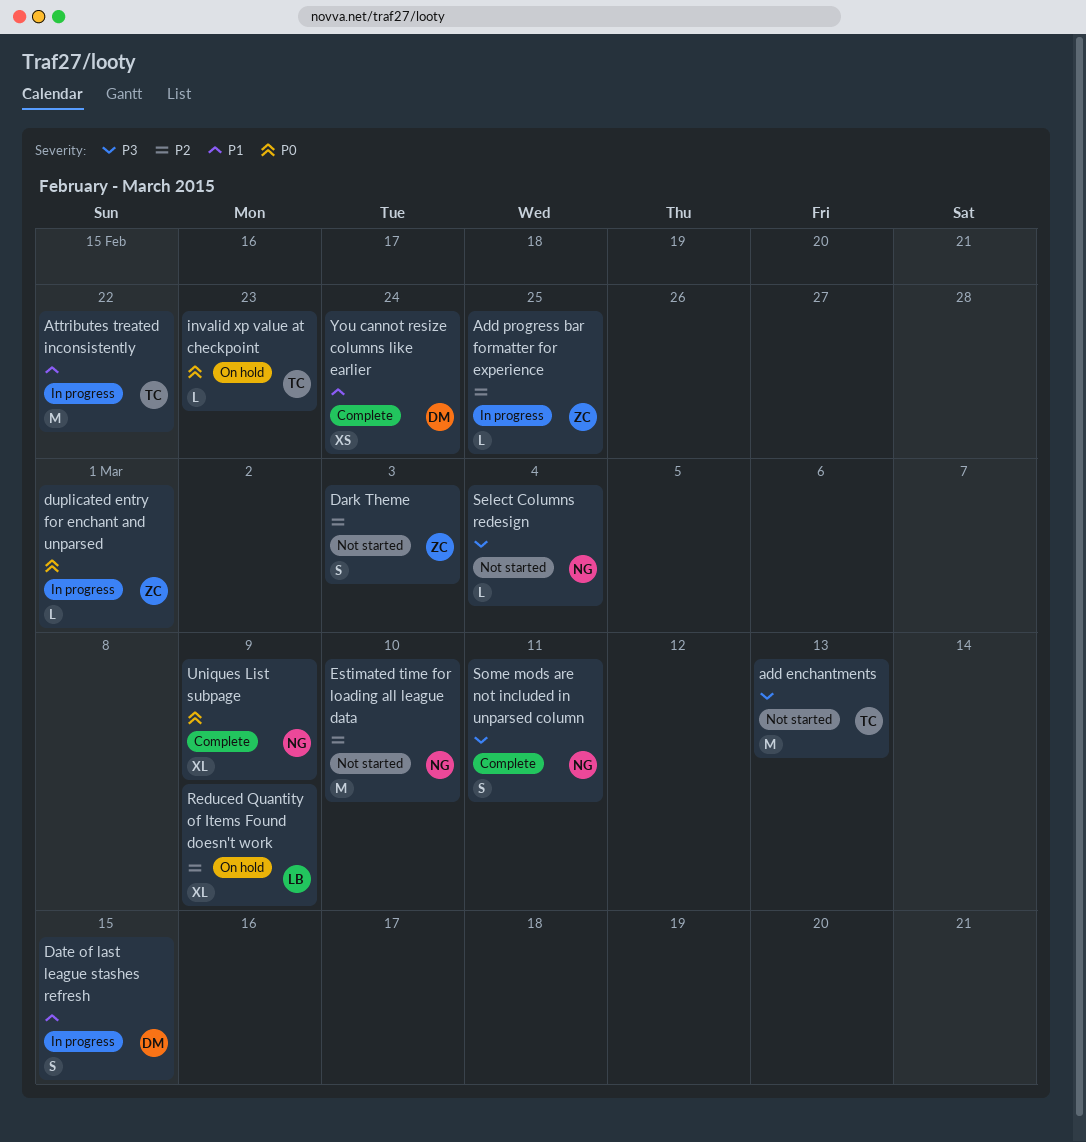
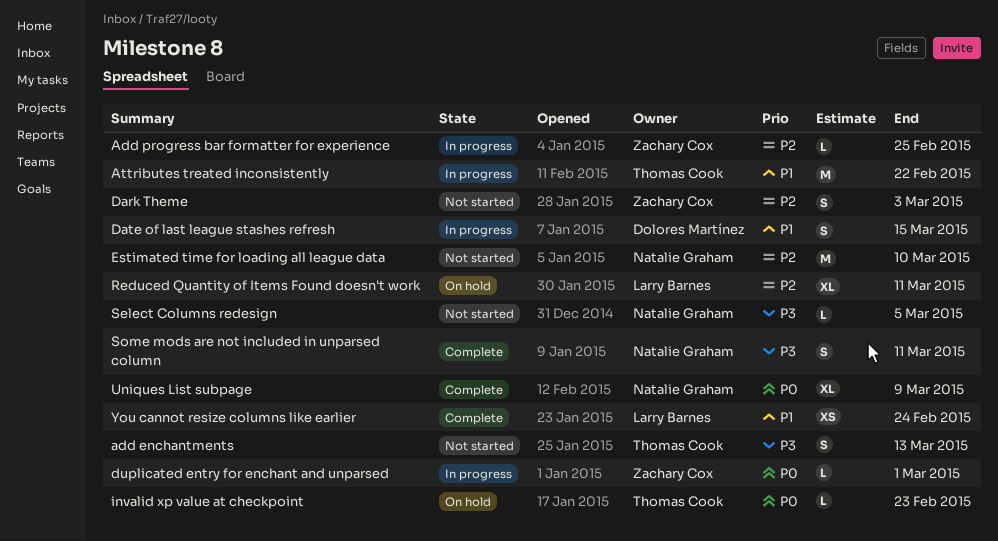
add enchantments, estimate: M -> S
Reduced Quantity of Items Found doesn't work, due: Mar 9 -> Mar 11
Select Columns redesign, due: Mar 4 -> Mar 5
You cannot resize columns like earlier, owner: Dolores Martínez -> Larry Barnes

